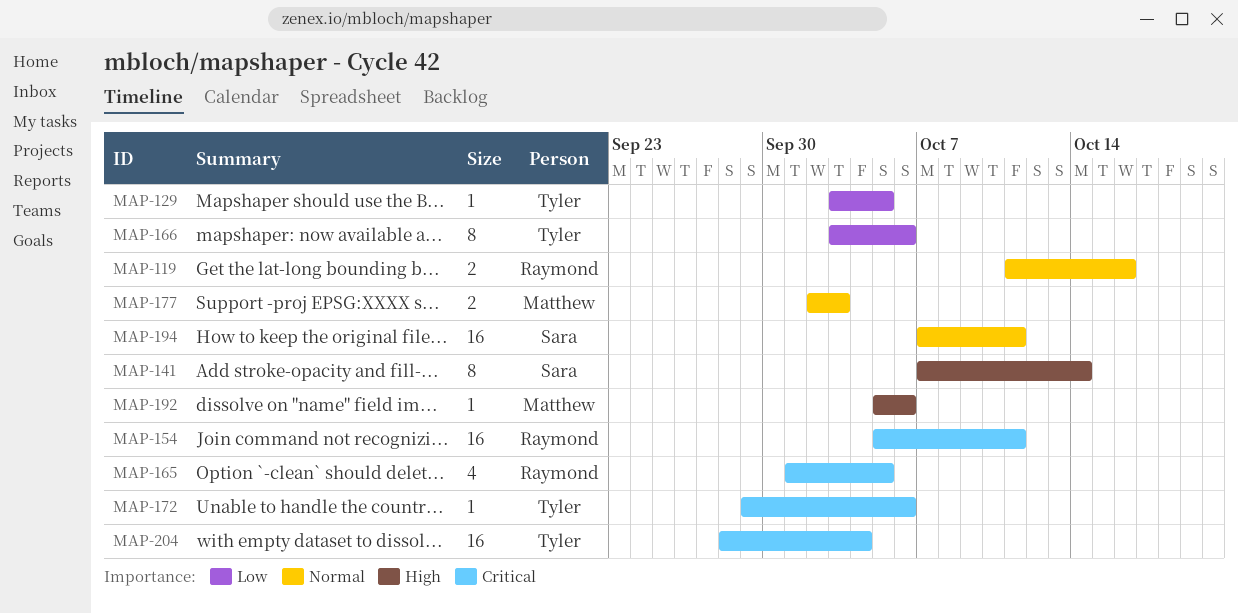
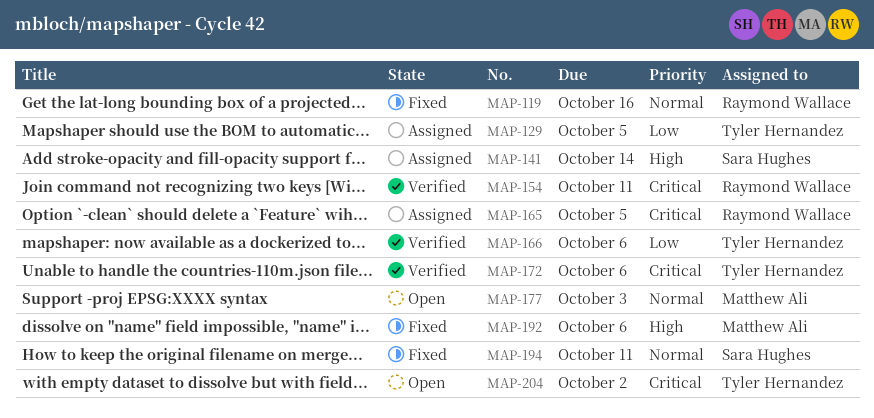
MAP-204, due: Oct 4 -> Oct 2

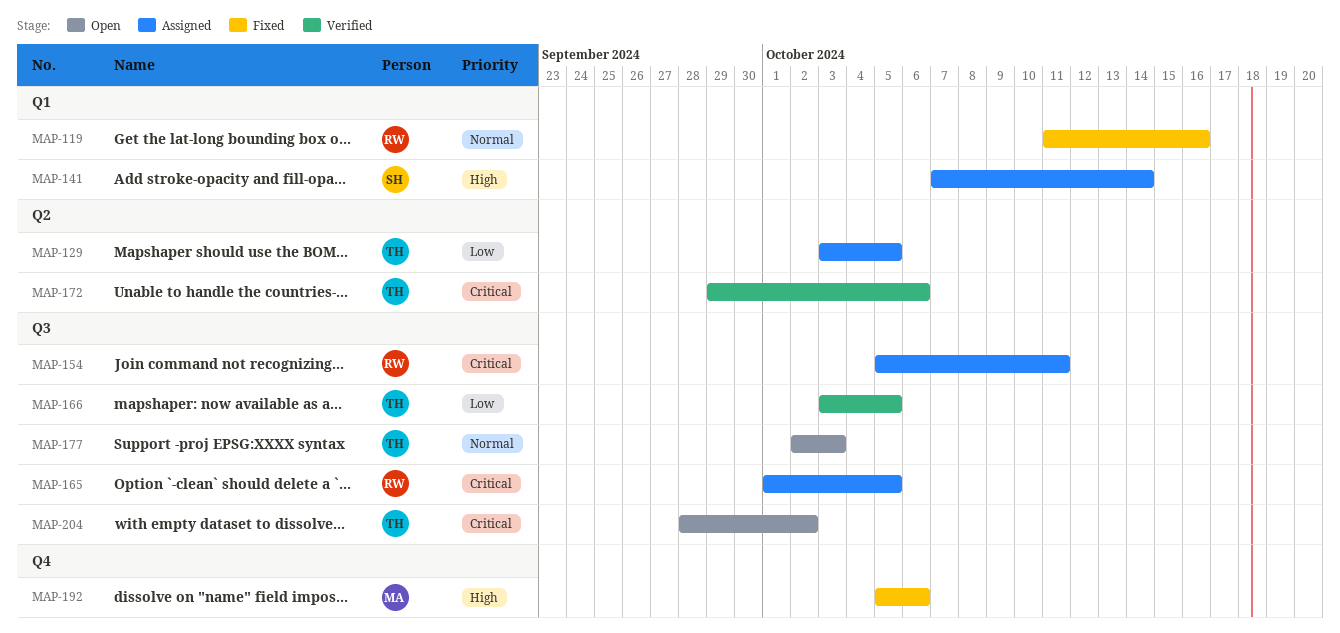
MAP-154, status: Verified -> Assigned
MAP-166, due: Oct 6 -> Oct 5
MAP-177, owner: Matthew Ali -> Tyler Hernandez
MAP-194: present -> none

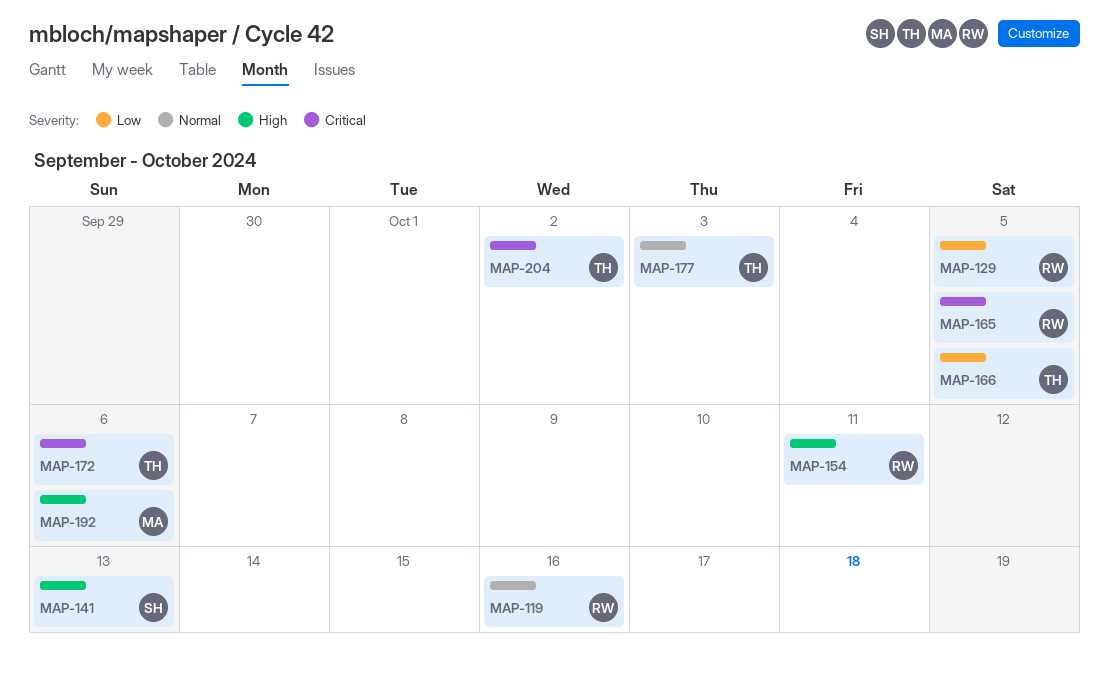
MAP-129, owner: TH -> RW
MAP-141, due: Oct 14 -> Oct 13
MAP-154, priority: Critical -> High

